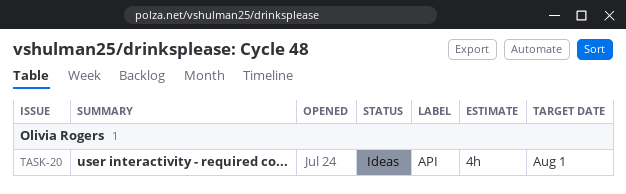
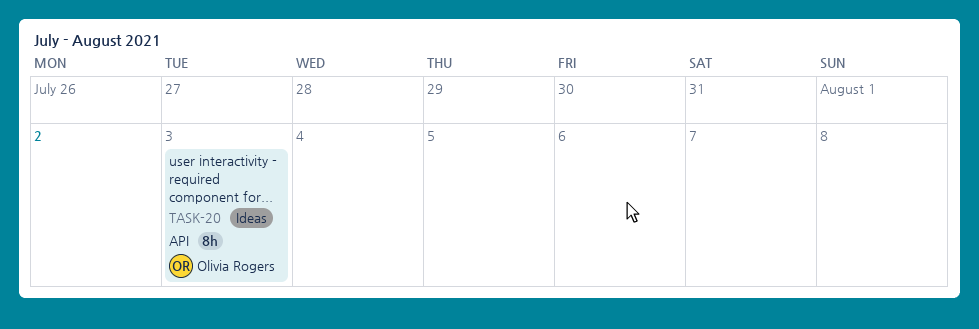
TASK-20, estimate: 4h -> 8h
TASK-20, due: Aug 1 -> Aug 3

